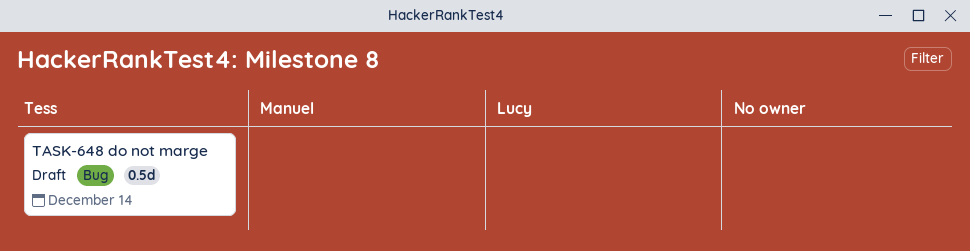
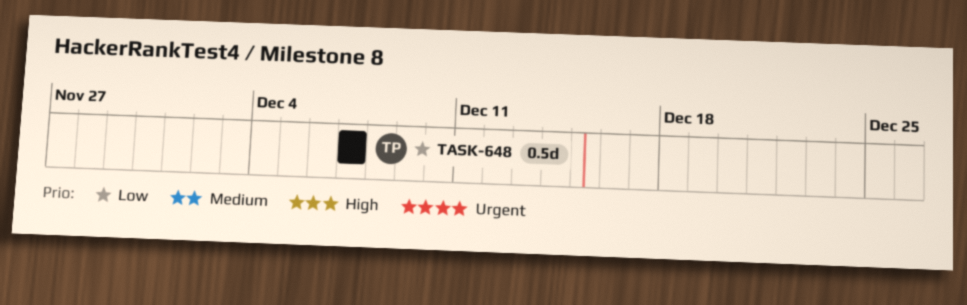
TASK-648, due: Dec 14 -> Dec 7

